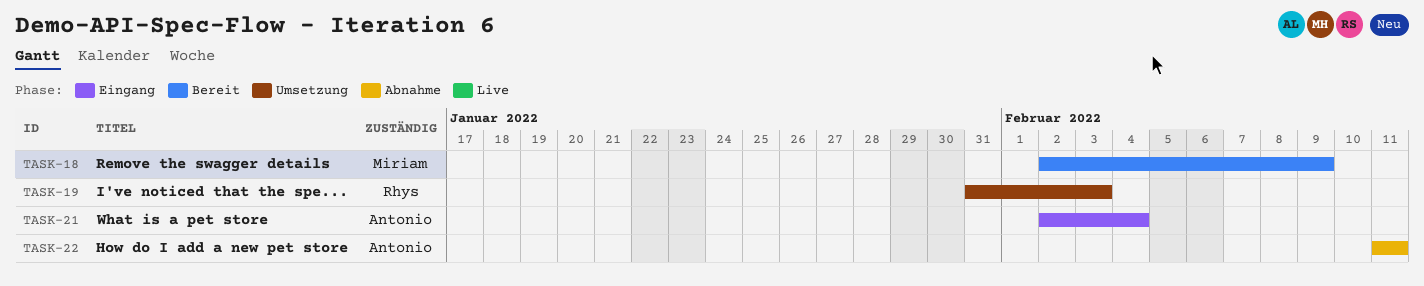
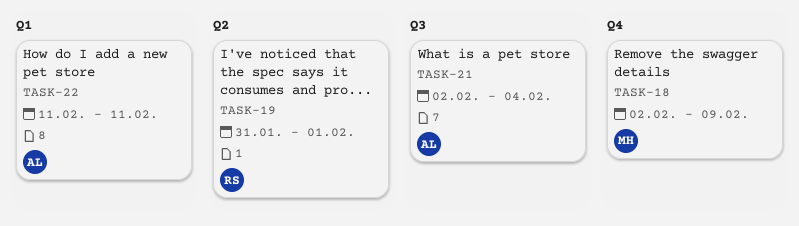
TASK-19, due: Feb 3 -> Feb 1

